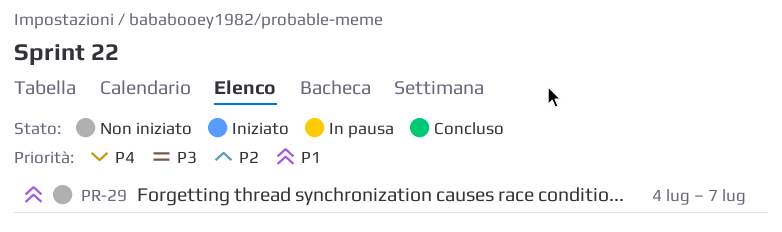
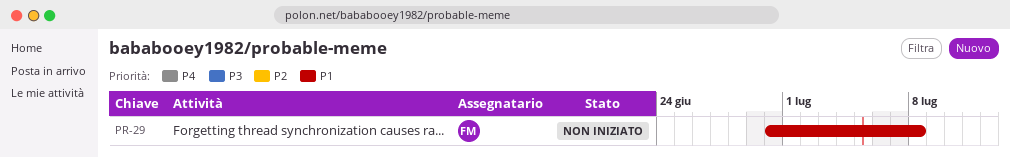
PR-29, start: Jul 4 -> Jun 30
PR-29, due: Jul 7 -> Jul 8

